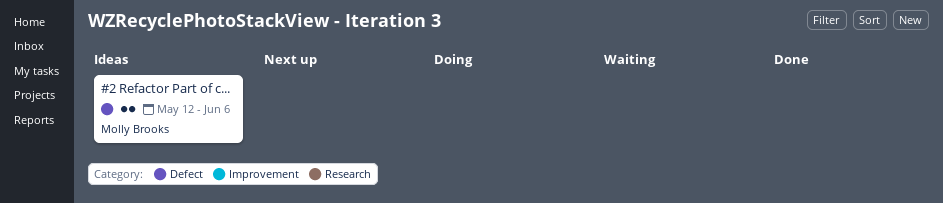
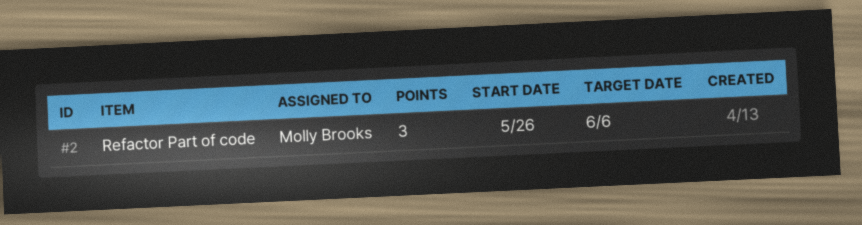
#2, estimate: 2 -> 3
#2, start: May 12 -> May 26

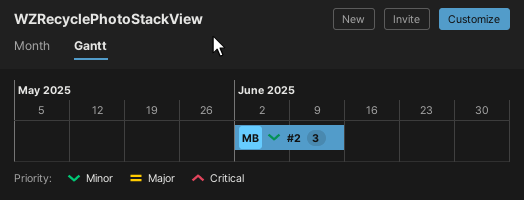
#2, start: May 26 -> Jun 2
#2, due: Jun 6 -> Jun 13

